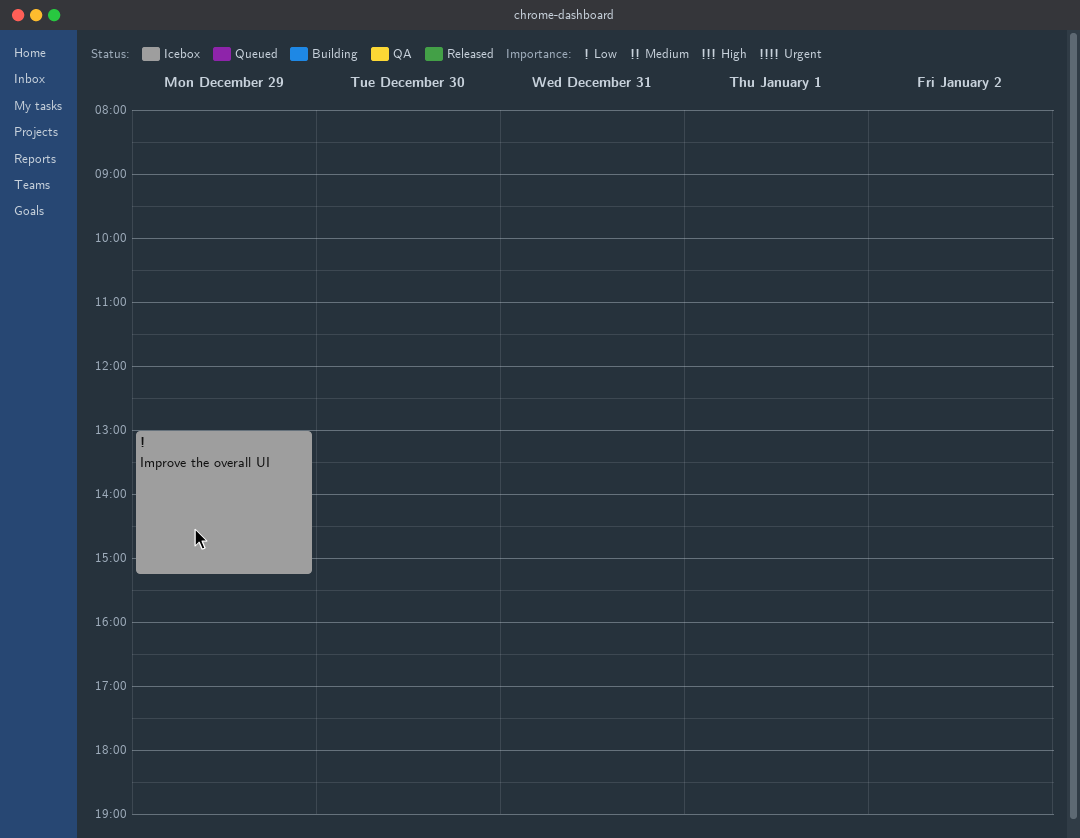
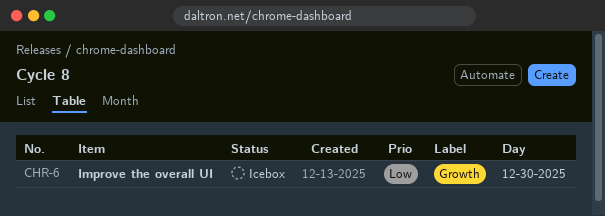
Improve the overall UI, day: Dec 29 -> Dec 30

